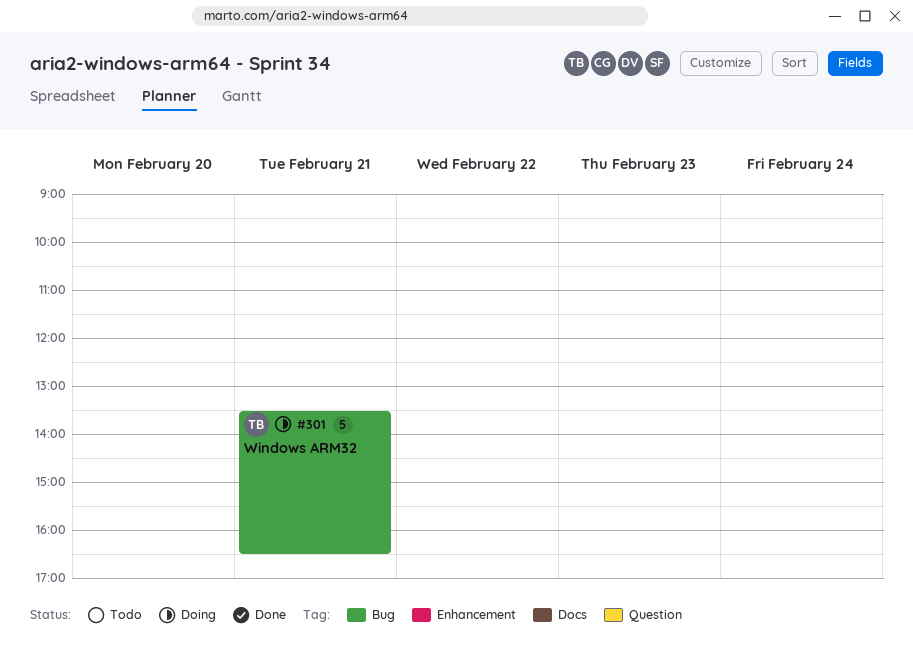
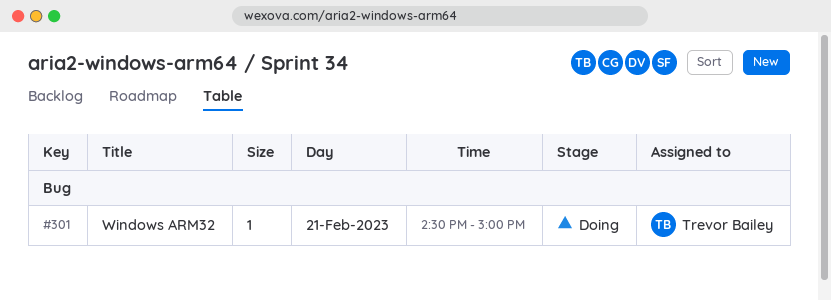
#301, estimate: 5 -> 1
#301, begins: 13:30 -> 14:30
#301, ends: 16:30 -> 15:00

